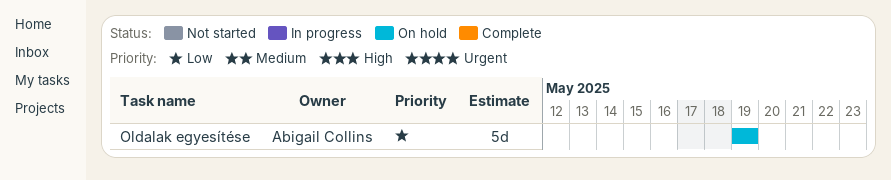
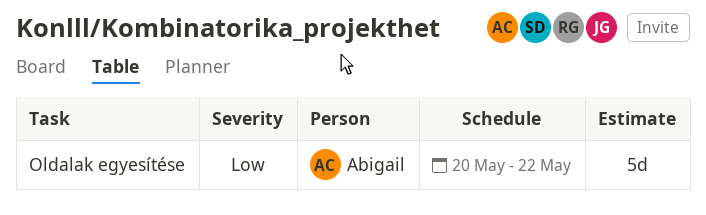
Oldalak egyesítése, start: May 19 -> May 20
Oldalak egyesítése, due: May 19 -> May 22

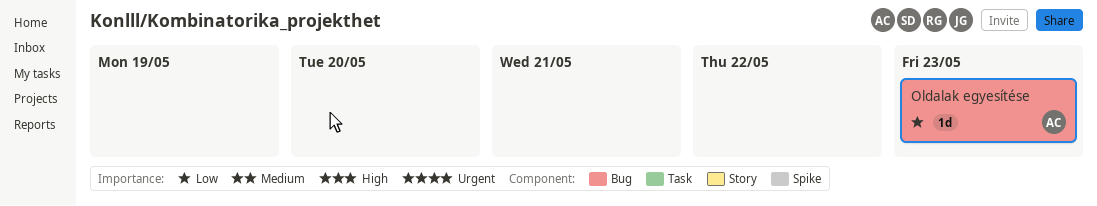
Oldalak egyesítése, estimate: 5d -> 1d
Oldalak egyesítése, due: May 22 -> May 23

